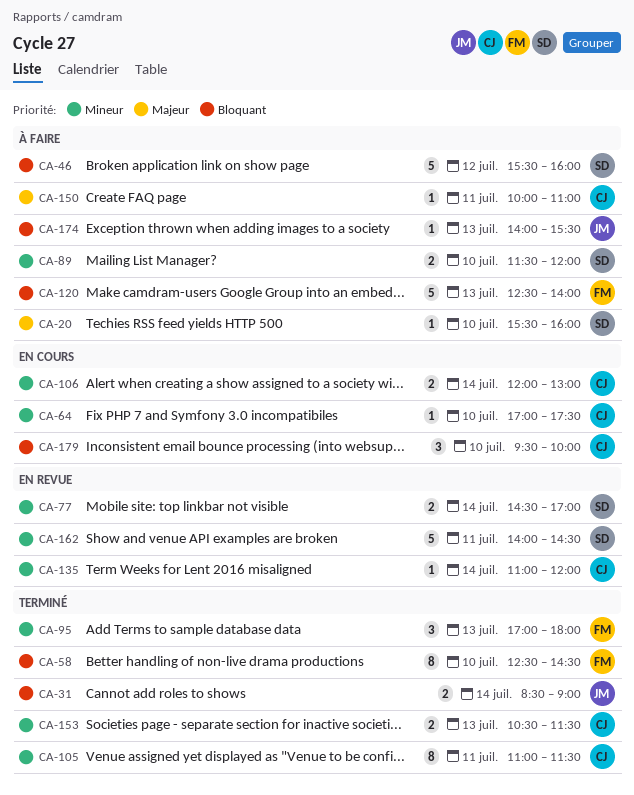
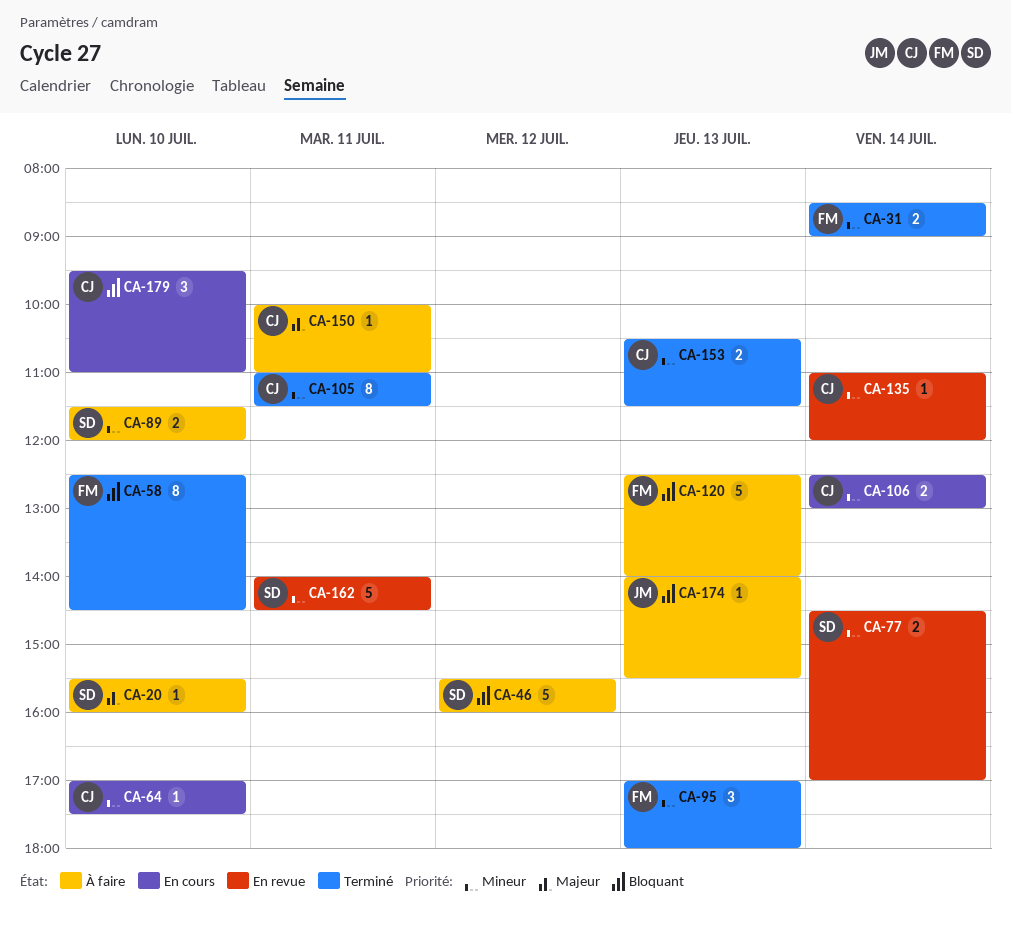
CA-31, owner: JM -> FM
CA-31, priority: Bloquant -> Mineur
CA-106, begins: 12:00 -> 12:30
CA-179, ends: 10:00 -> 11:00

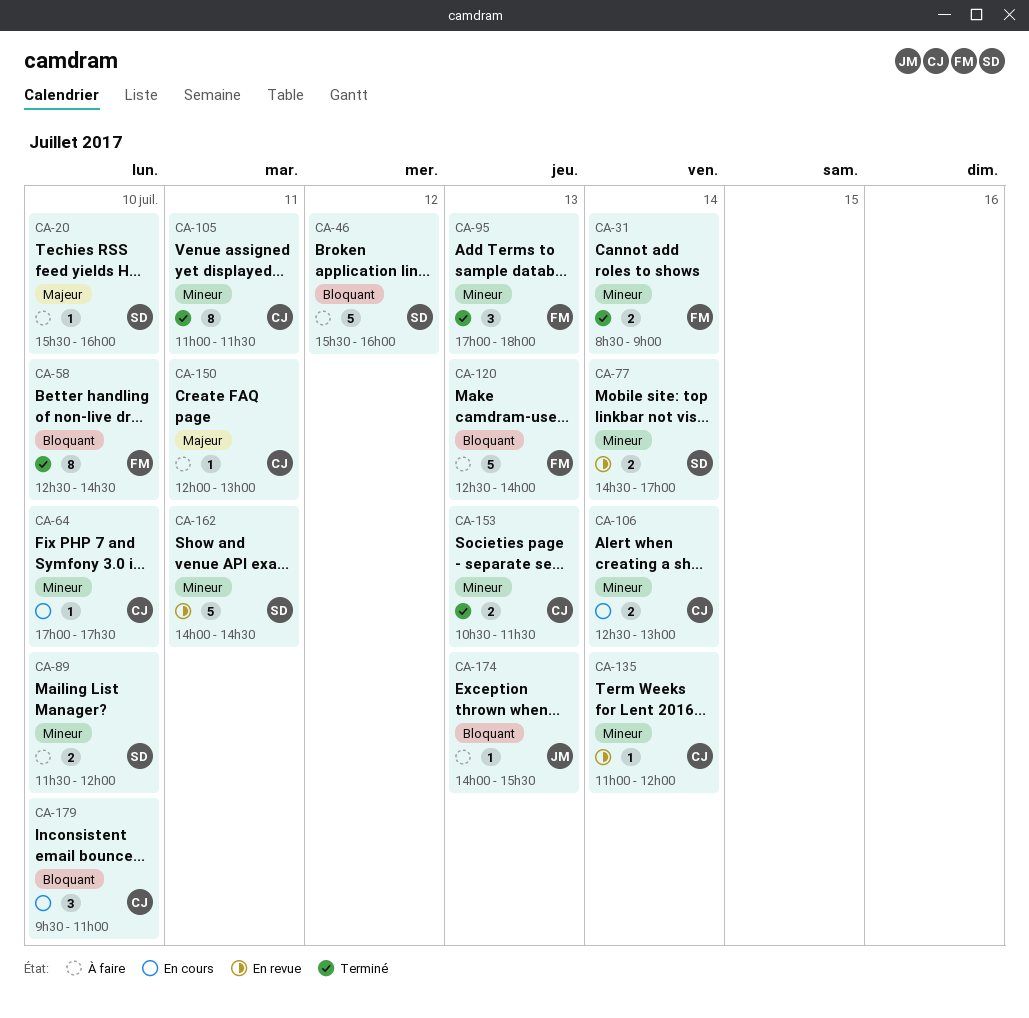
CA-150, begins: 10:00 -> 12:00
CA-150, ends: 11:00 -> 13:00

